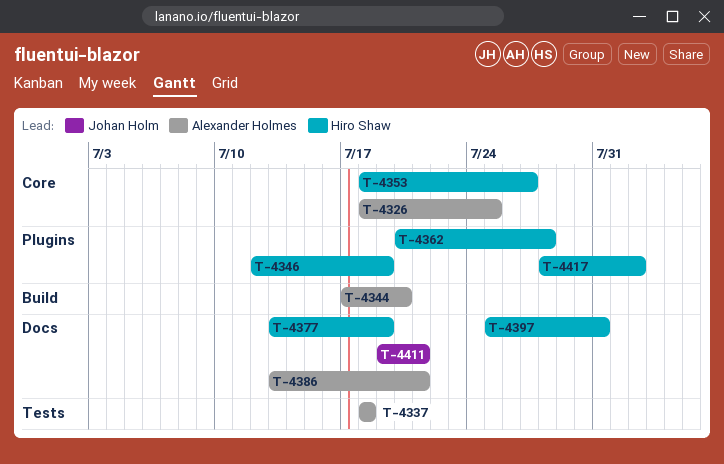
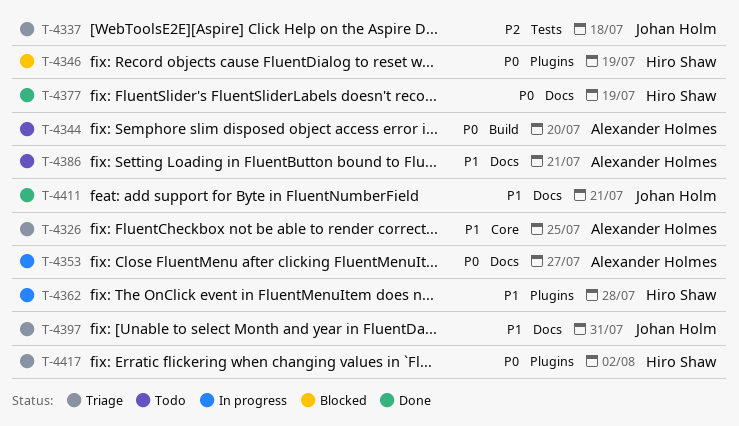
T-4337, owner: Alexander Holmes -> Johan Holm
T-4353, owner: Hiro Shaw -> Alexander Holmes
T-4353, label: Core -> Docs
T-4397, owner: Hiro Shaw -> Johan Holm

